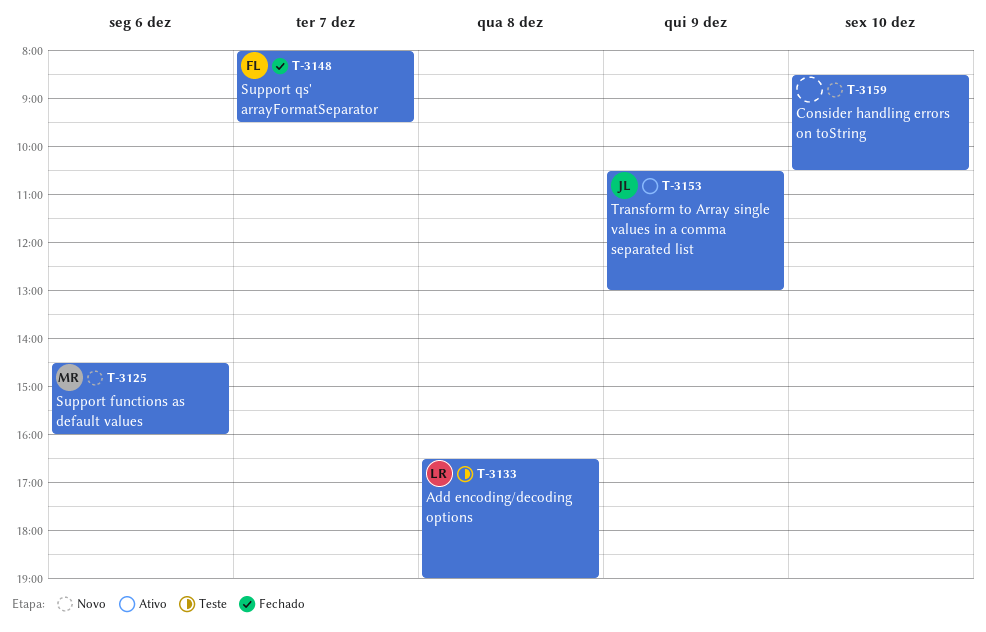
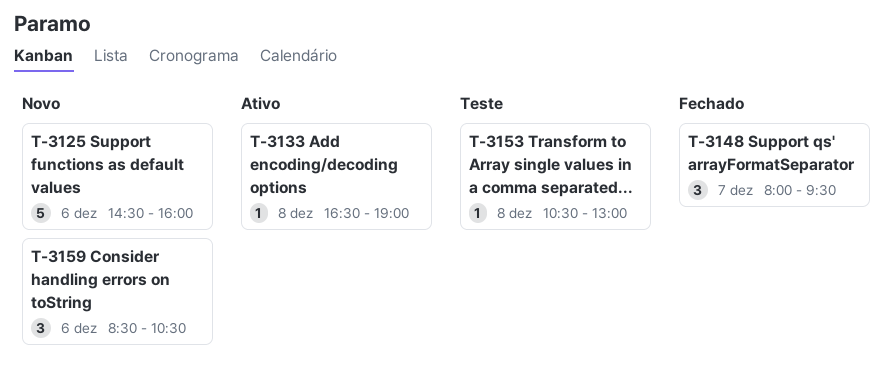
T-3133, status: Teste -> Ativo
T-3153, status: Ativo -> Teste
T-3153, day: Dec 9 -> Dec 8
T-3159, day: Dec 10 -> Dec 6

